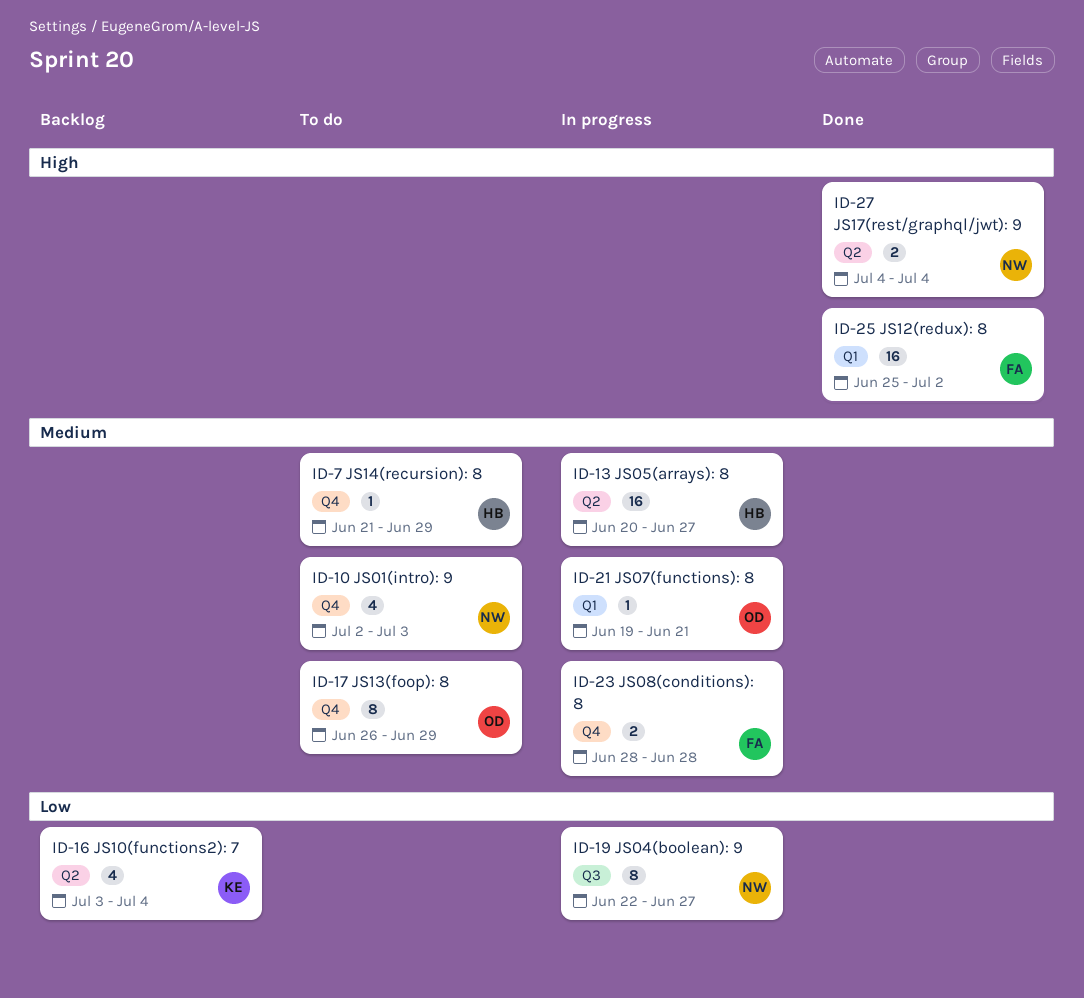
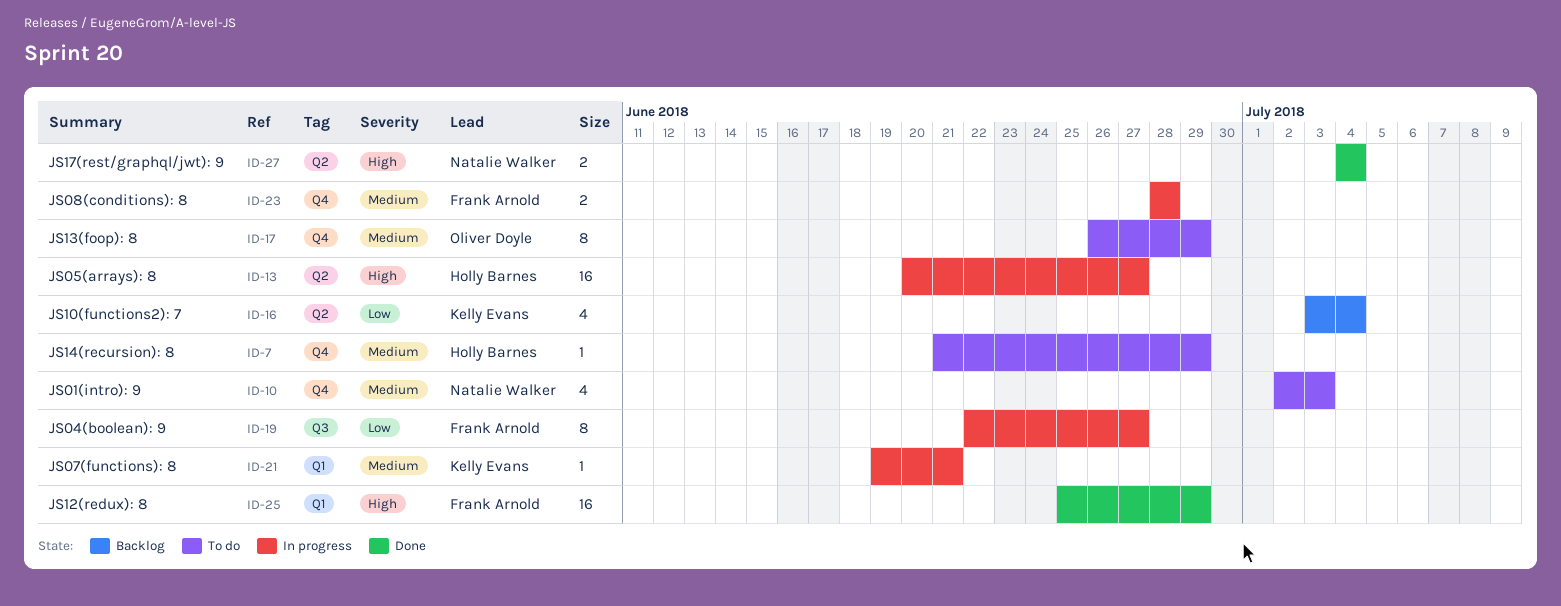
ID-13, priority: Medium -> High
ID-19, owner: Natalie Walker -> Frank Arnold
ID-21, owner: Oliver Doyle -> Kelly Evans
ID-25, due: Jul 2 -> Jun 29

